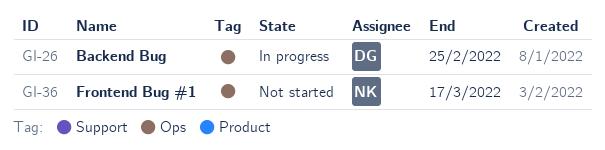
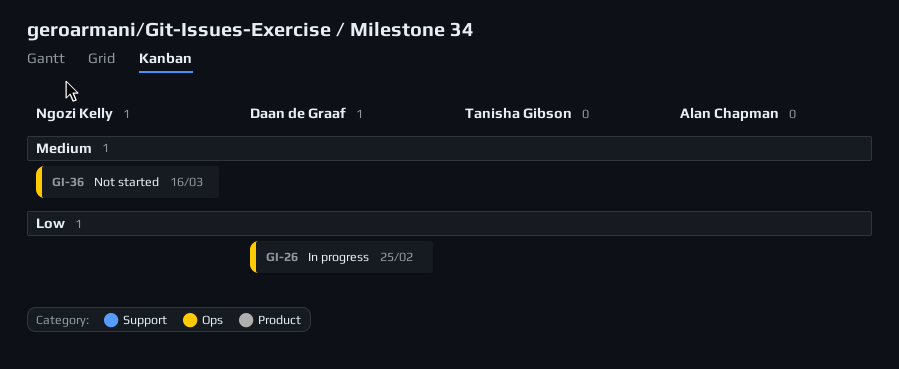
GI-36, due: Mar 17 -> Mar 16

